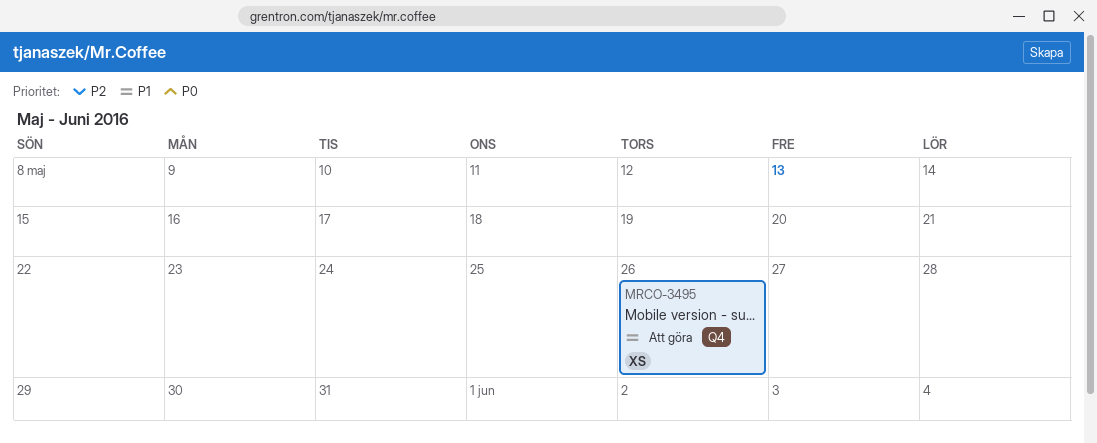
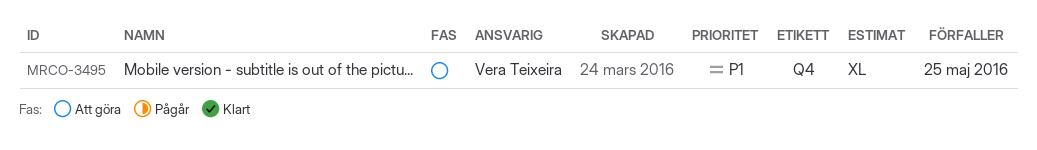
MRCO-3495, estimate: XS -> XL
MRCO-3495, due: May 26 -> May 25

